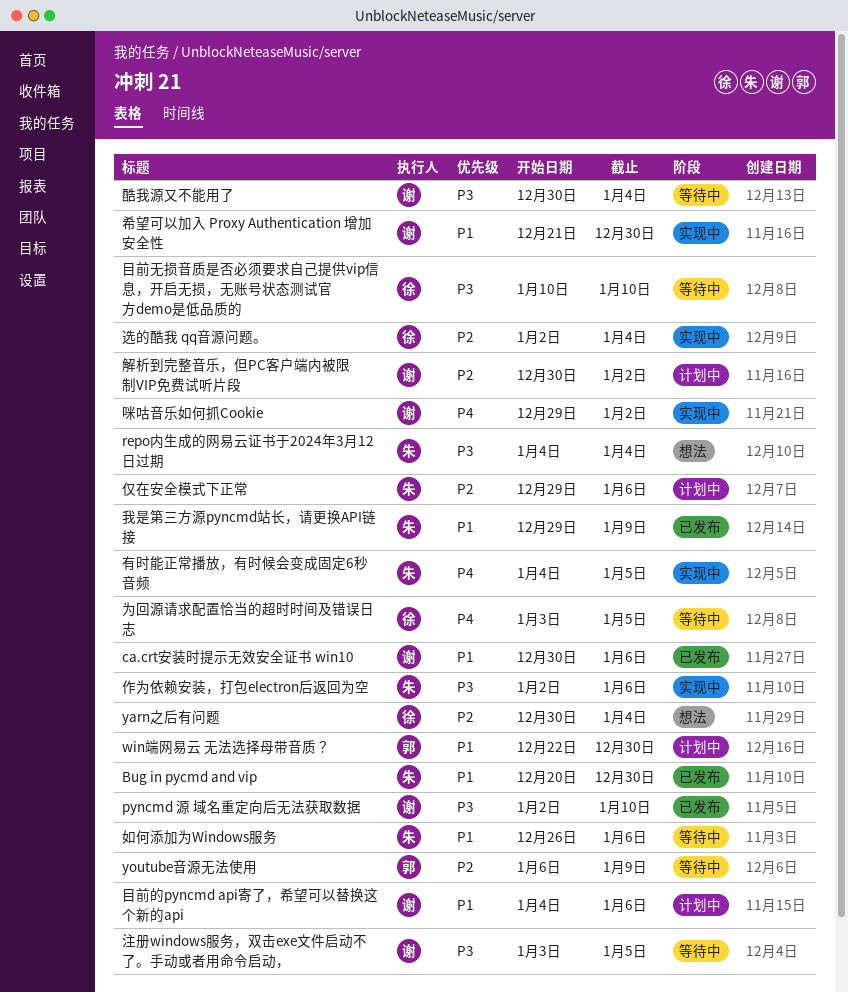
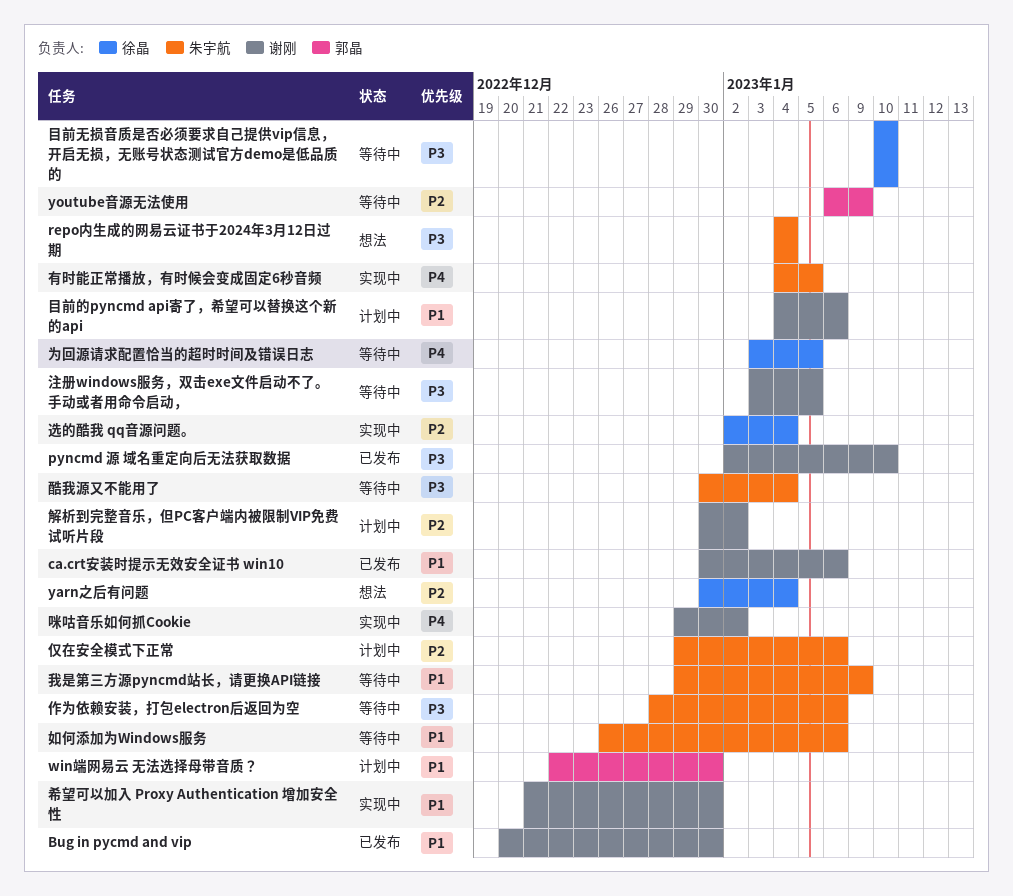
Bug in pycmd and vip, owner: 朱宇航 -> 谢刚
作为依赖安装，打包electron后返回为空, status: 实现中 -> 等待中
作为依赖安装，打包electron后返回为空, start: Jan 2 -> Dec 28
我是第三方源pyncmd站长，请更换API链接, status: 已发布 -> 等待中
酷我源又不能用了, owner: 谢刚 -> 朱宇航

